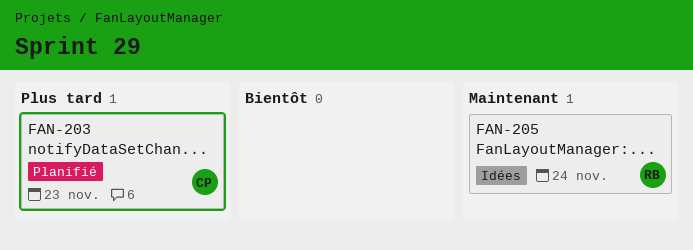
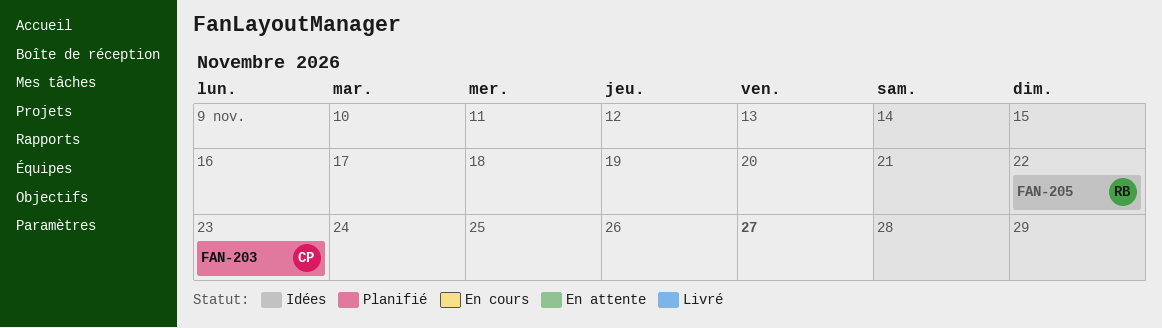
FAN-205, due: Nov 24 -> Nov 22

